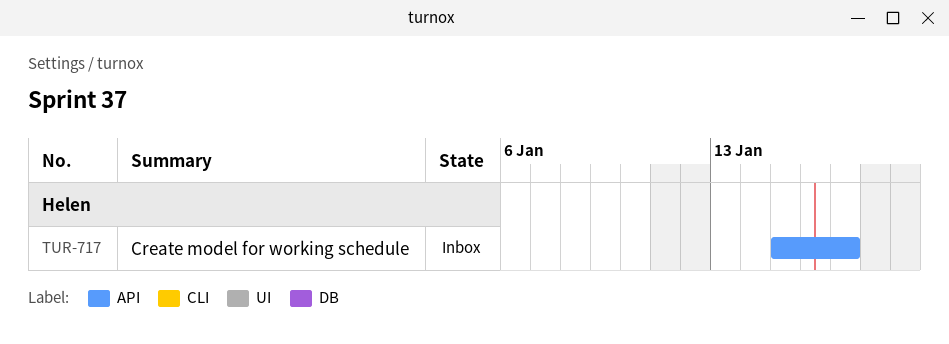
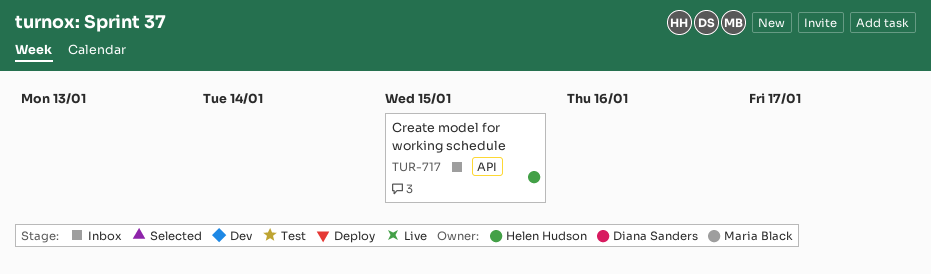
TUR-717, due: Jan 17 -> Jan 15

